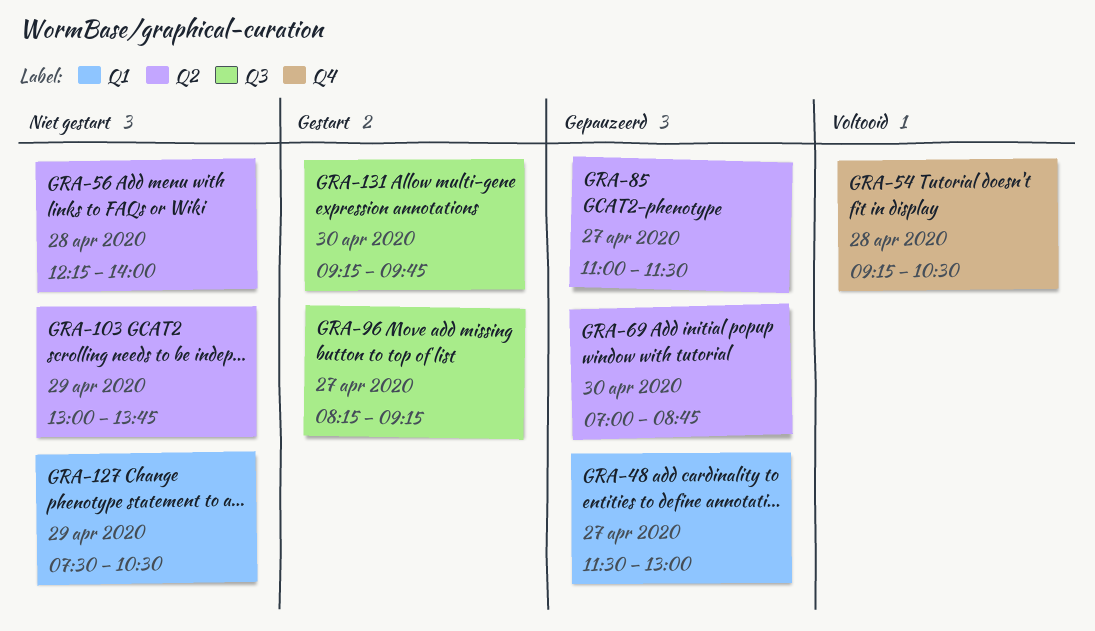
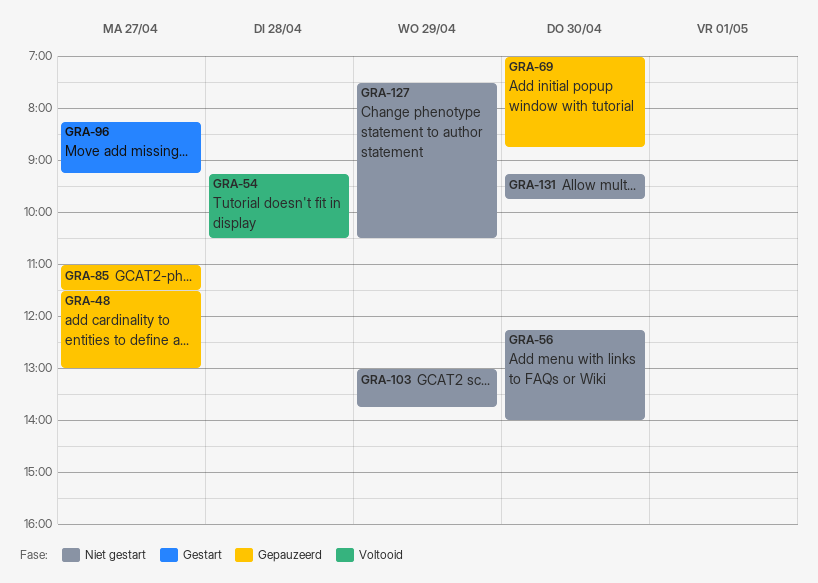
GRA-56, day: Apr 28 -> Apr 30
GRA-131, status: Gestart -> Niet gestart

